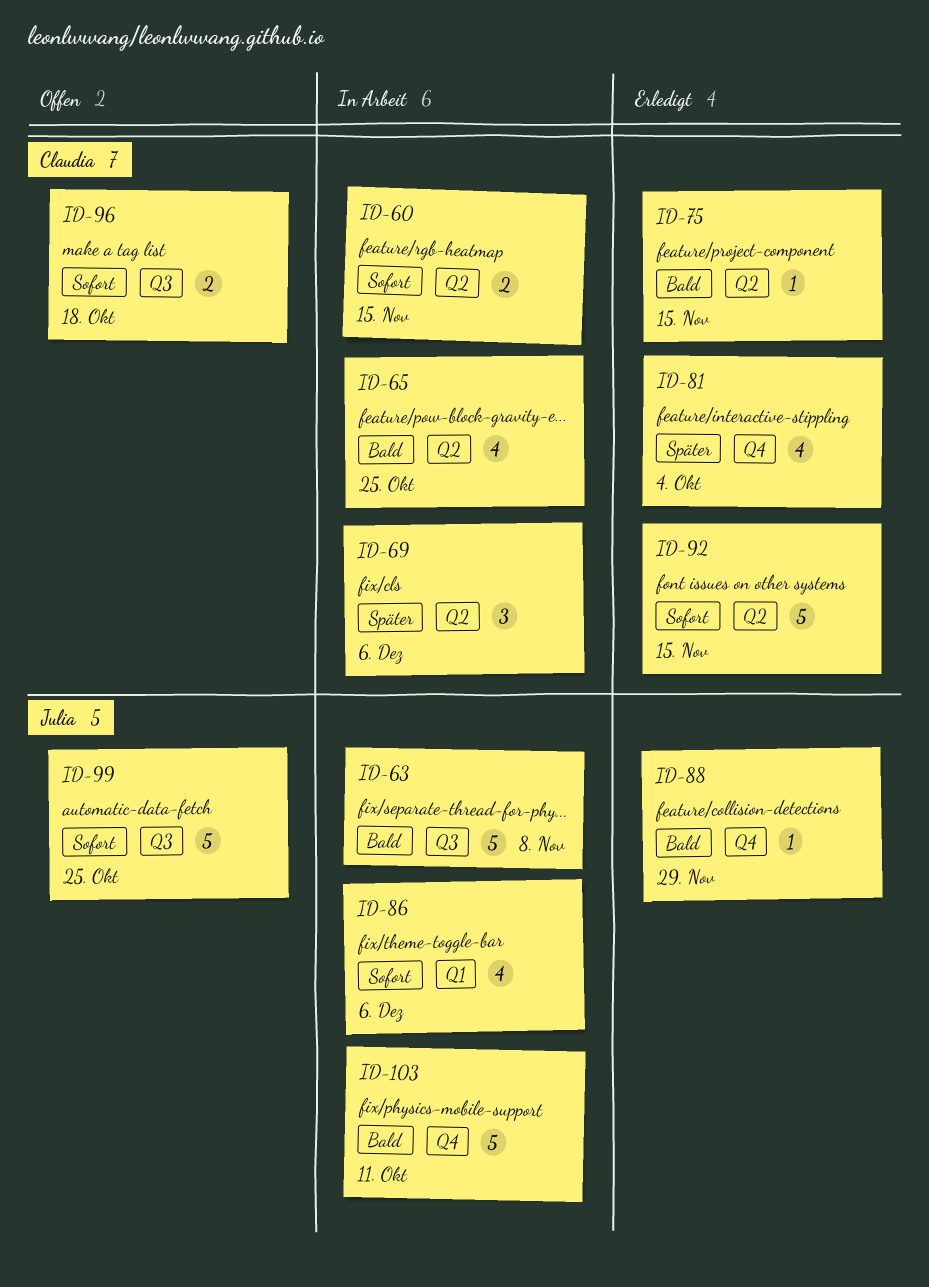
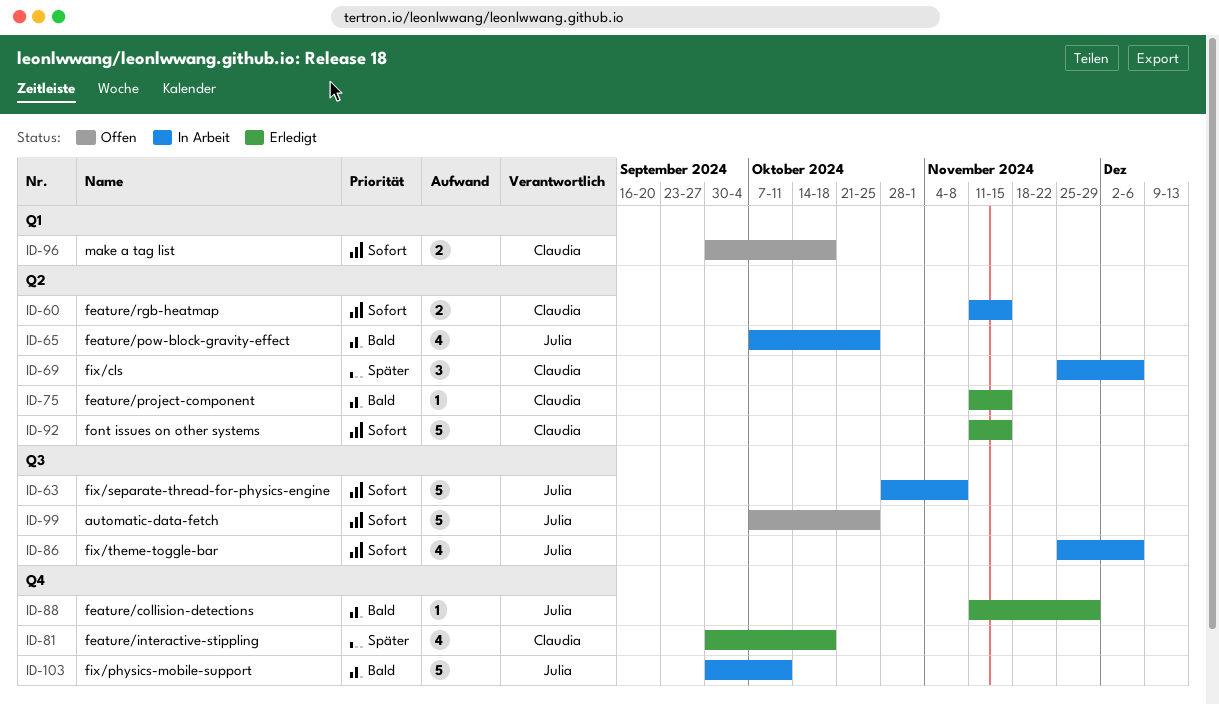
ID-63, priority: Bald -> Sofort
ID-65, owner: Claudia -> Julia
ID-81, due: Oct 4 -> Oct 18
ID-86, label: Q1 -> Q3
ID-96, label: Q3 -> Q1

